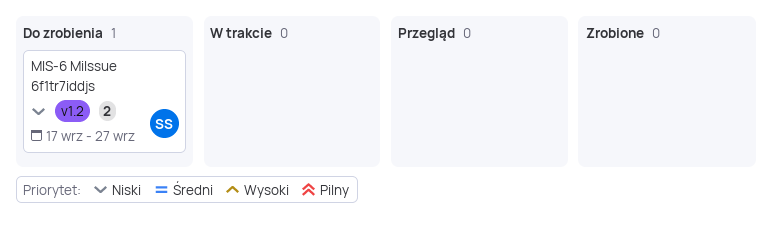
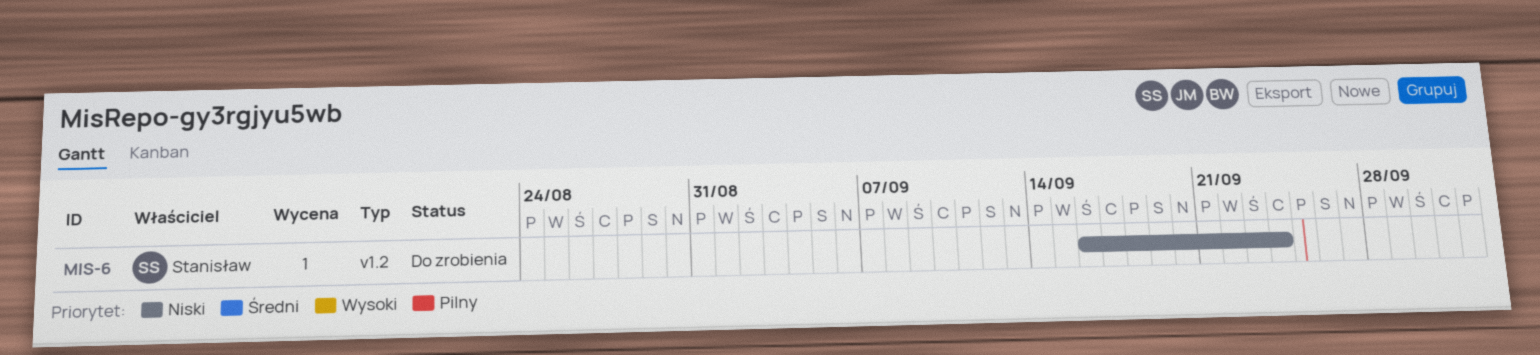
MIS-6, estimate: 2 -> 1
MIS-6, start: Sep 17 -> Sep 16
MIS-6, due: Sep 27 -> Sep 24

